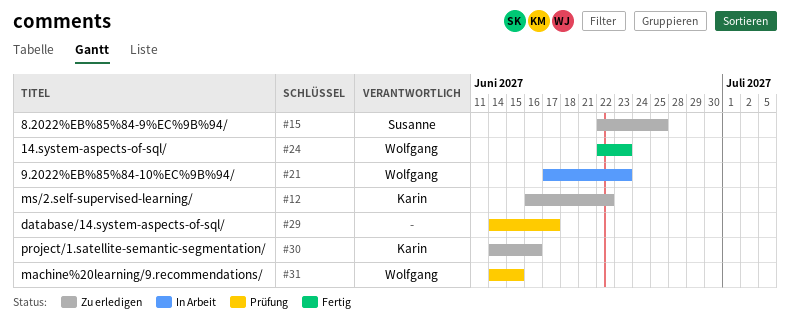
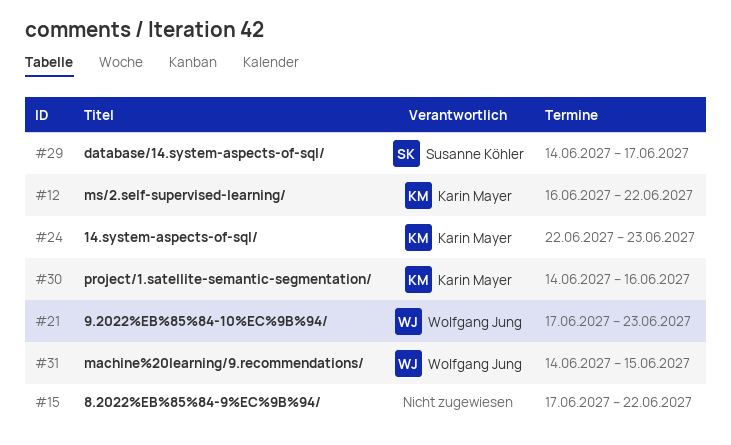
#15, owner: Susanne Köhler -> none
#15, start: Jun 22 -> Jun 17
#15, due: Jun 25 -> Jun 22
#24, owner: Wolfgang Jung -> Karin Mayer
#29, owner: none -> Susanne Köhler

